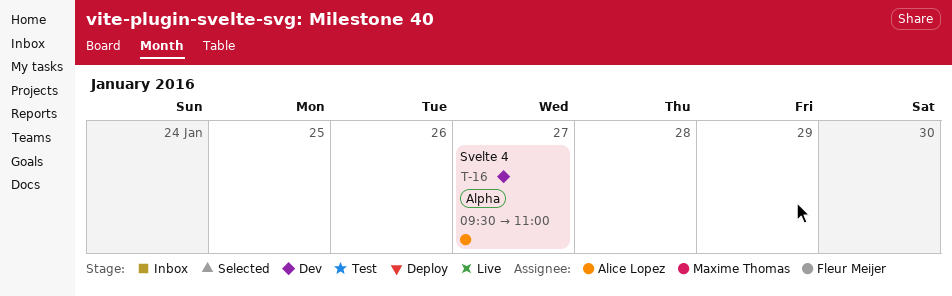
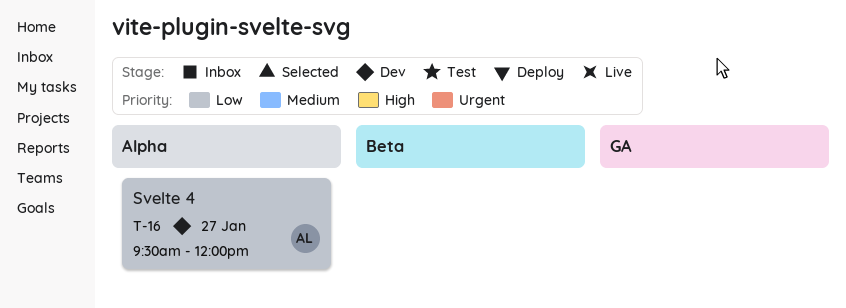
T-16, ends: 11:00 -> 12:00

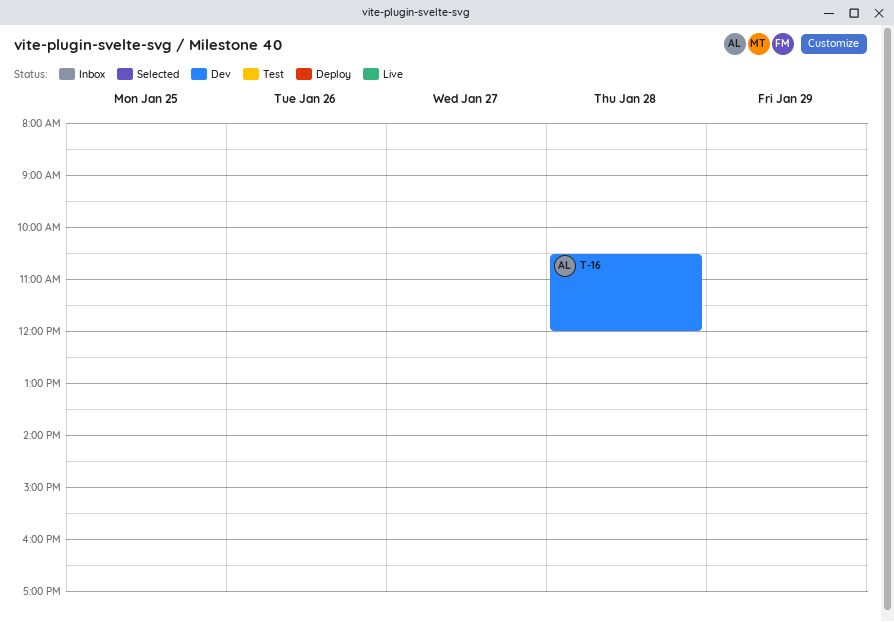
T-16, day: Jan 27 -> Jan 28
T-16, begins: 09:30 -> 10:30

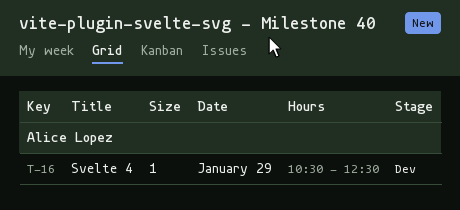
T-16, day: Jan 28 -> Jan 29
T-16, ends: 12:00 -> 12:30

